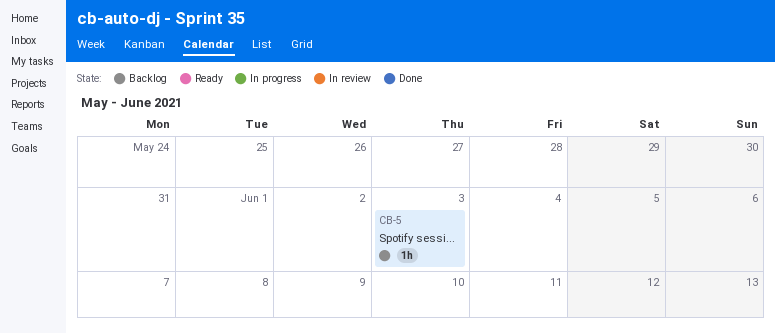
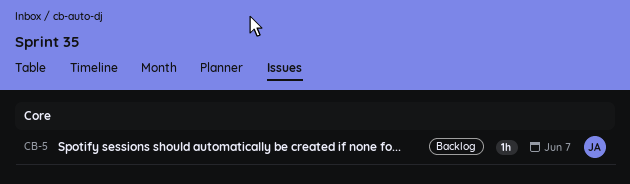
CB-5, due: Jun 3 -> Jun 7

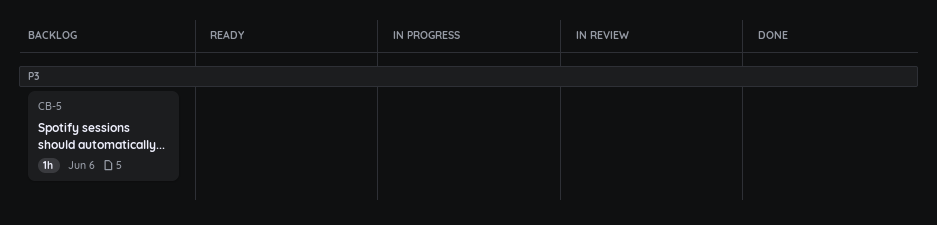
CB-5, due: Jun 7 -> Jun 6

